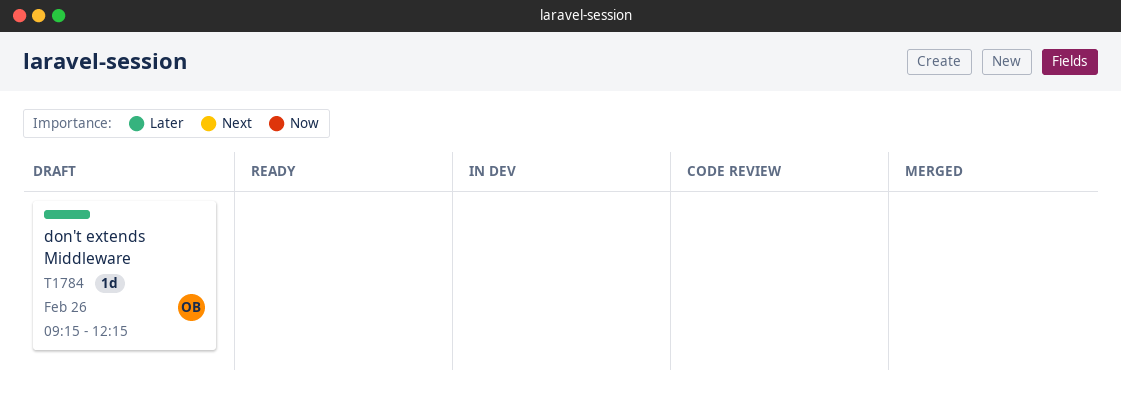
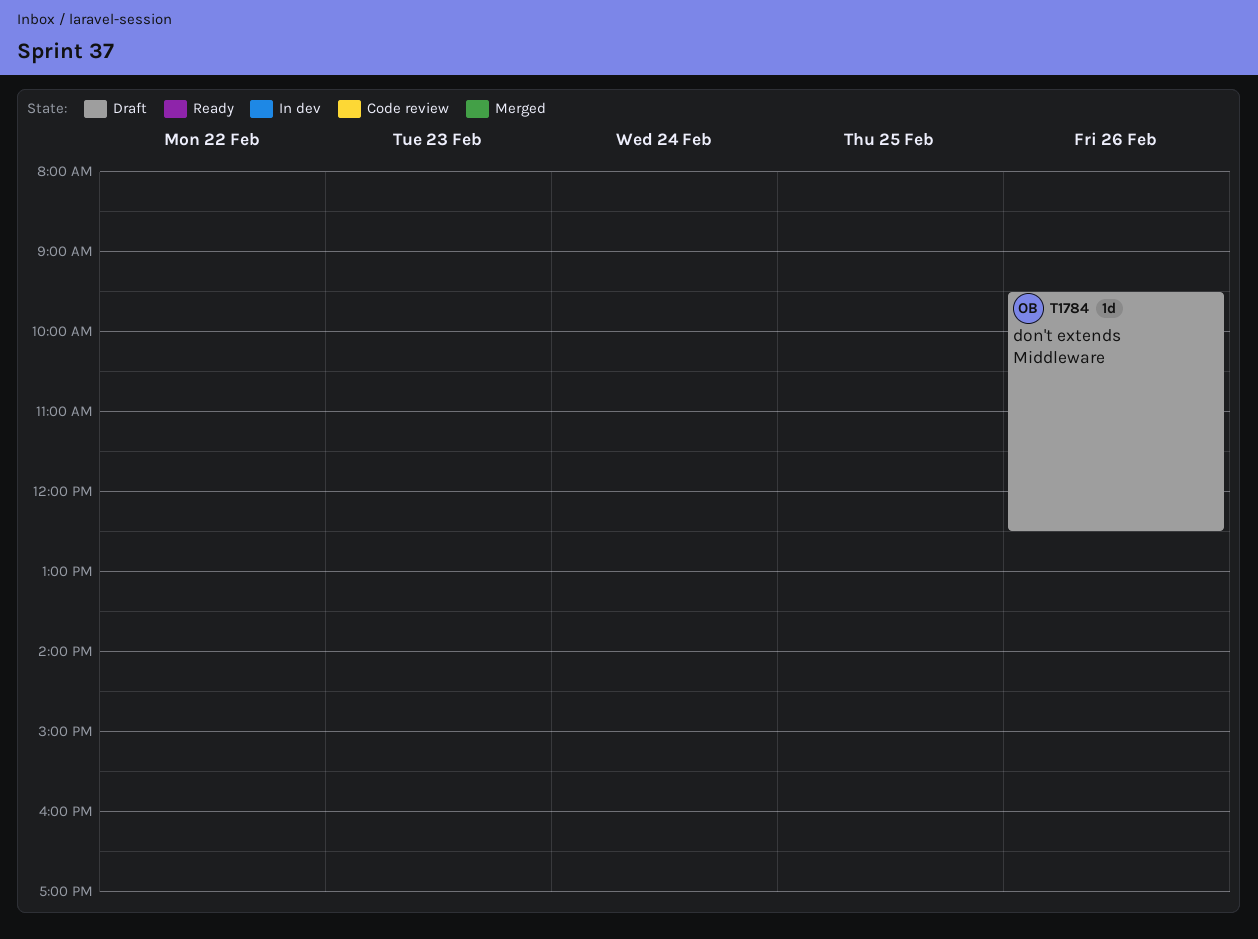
T1784, begins: 09:15 -> 09:30
T1784, ends: 12:15 -> 12:30

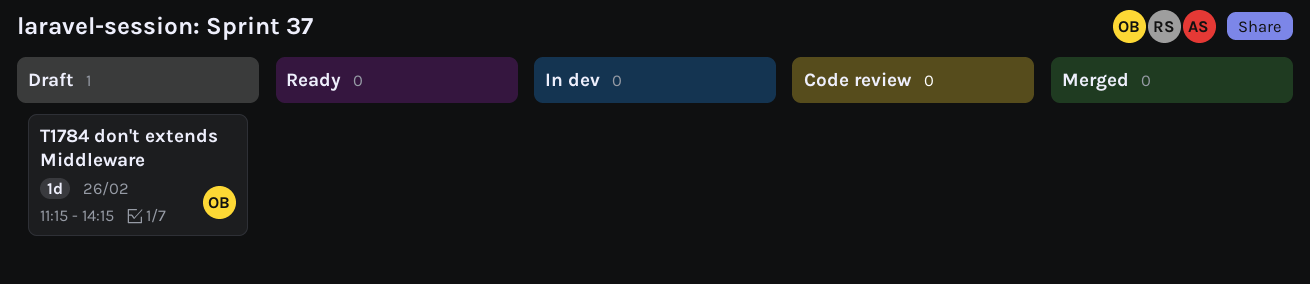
T1784, begins: 09:30 -> 11:15
T1784, ends: 12:30 -> 14:15

